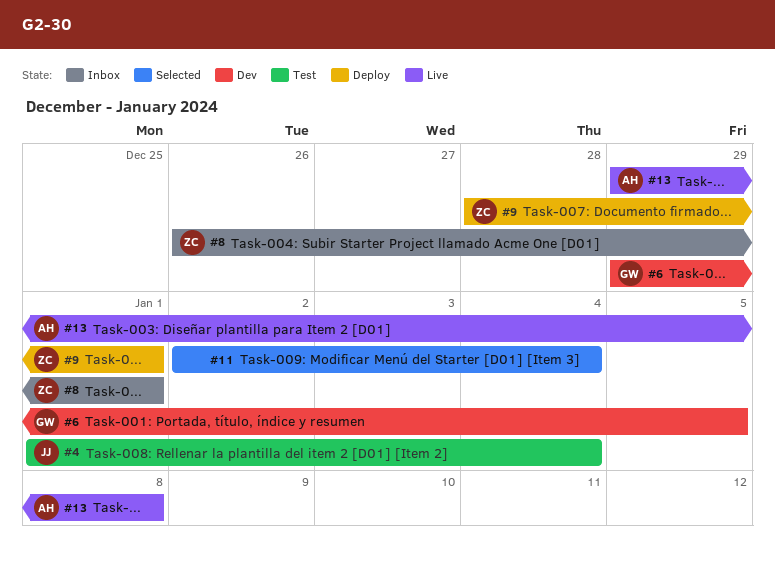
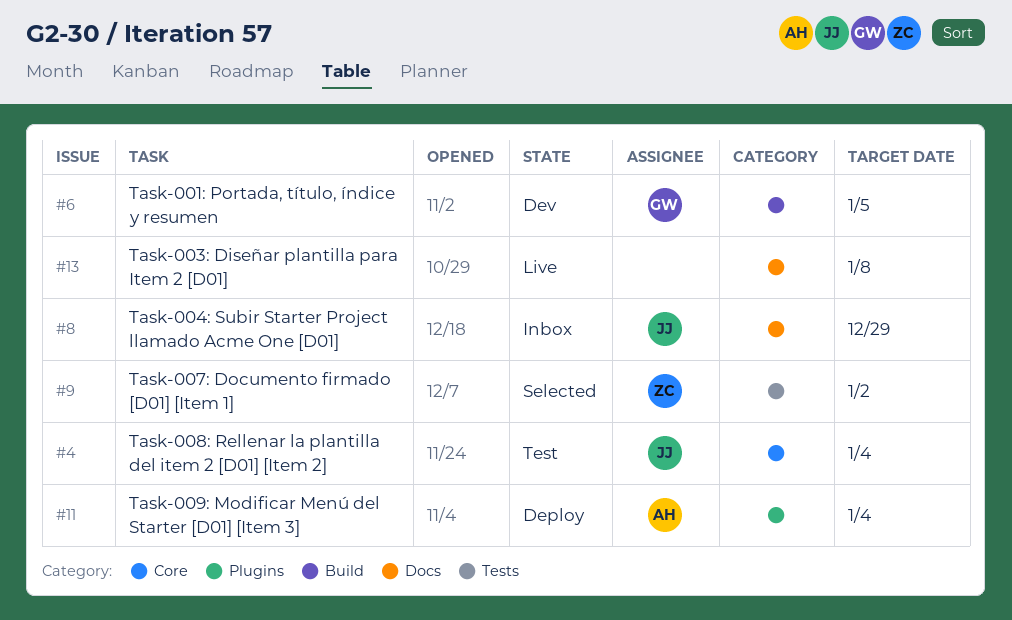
#8, owner: ZC -> JJ
#8, due: Jan 1 -> Dec 29
#9, status: Deploy -> Selected
#9, due: Jan 1 -> Jan 2
#11, status: Selected -> Deploy
#11, owner: none -> AH
#13, owner: AH -> none

